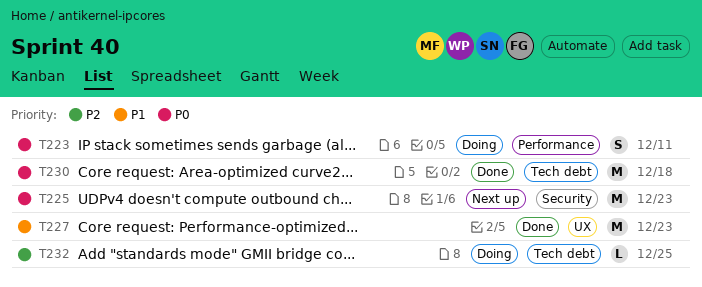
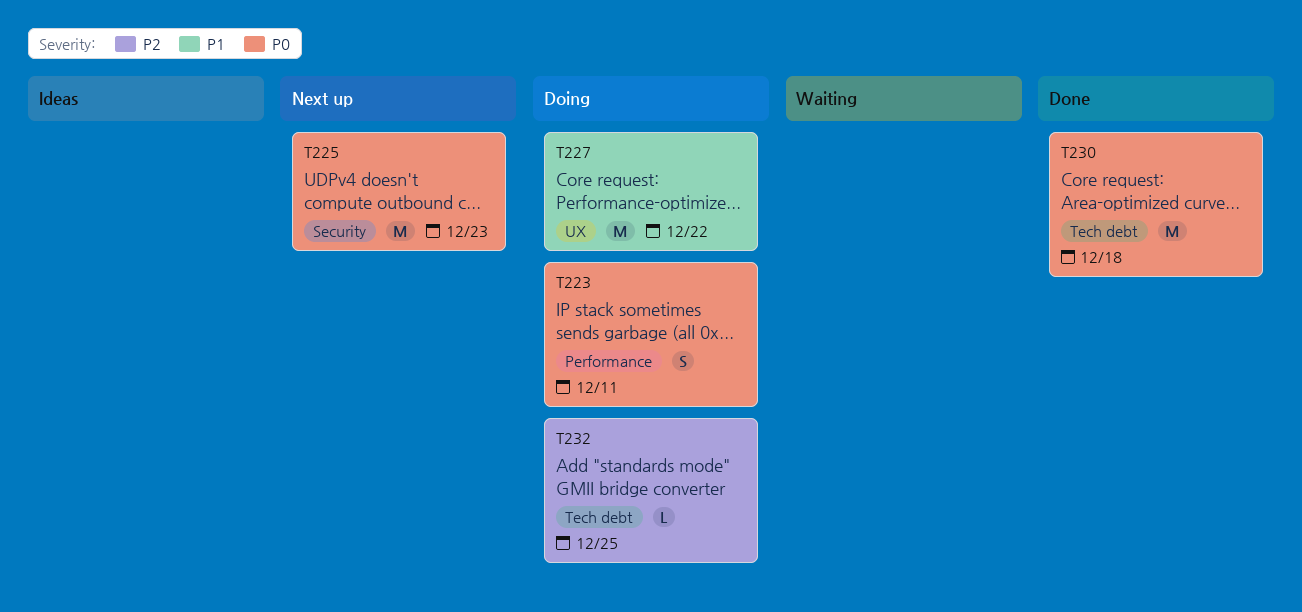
T227, status: Done -> Doing
T227, due: Dec 23 -> Dec 22

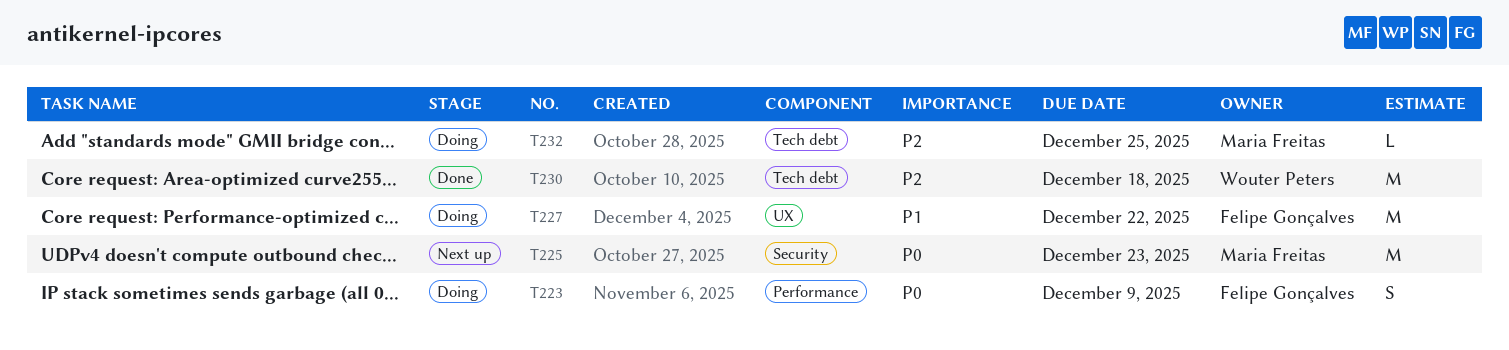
T223, due: Dec 11 -> Dec 9
T230, priority: P0 -> P2

